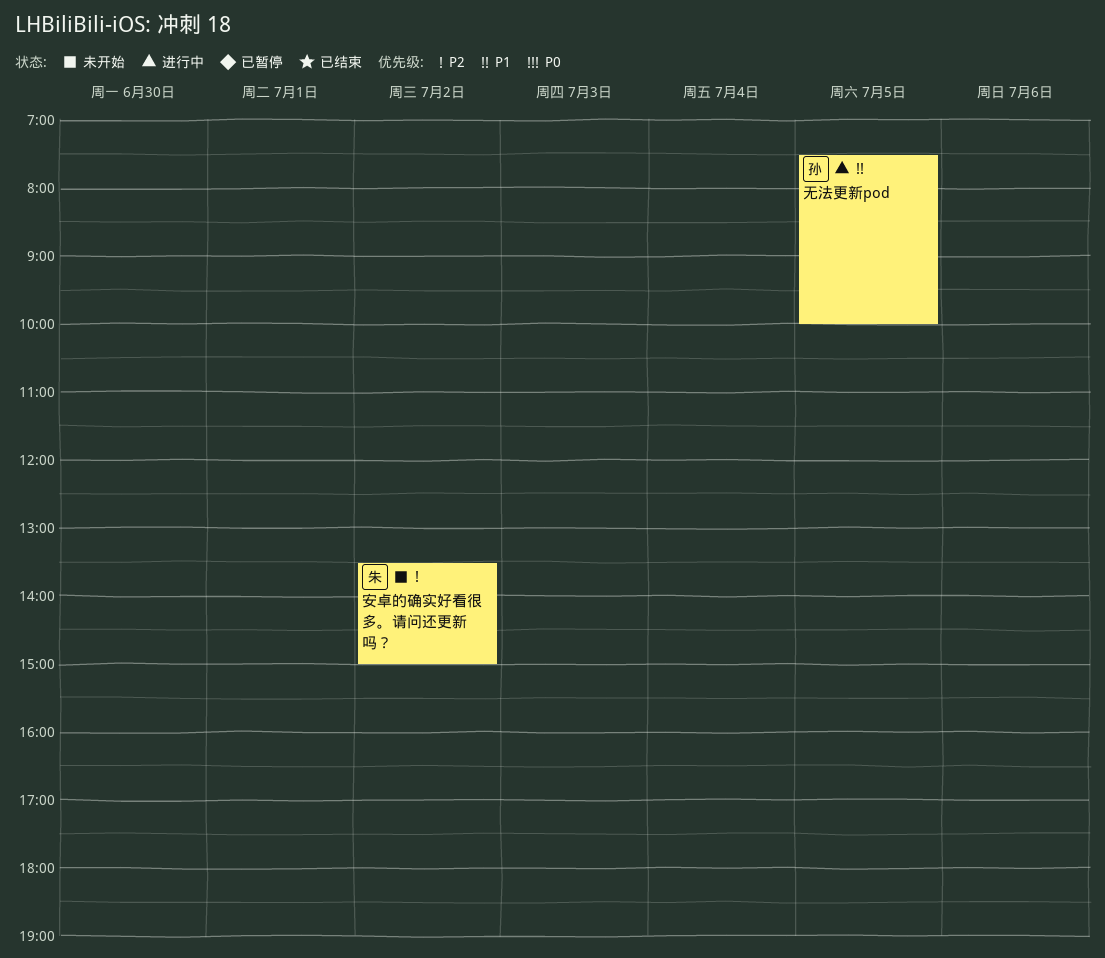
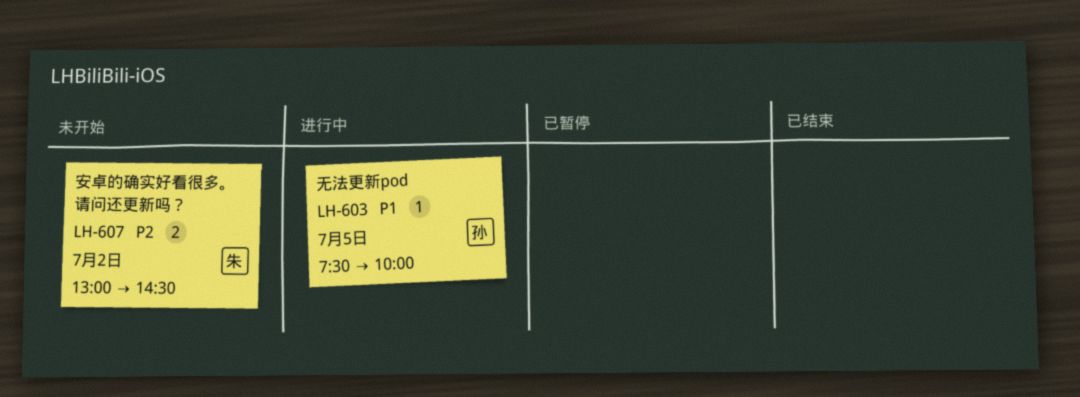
安卓的确实好看很多。请问还更新吗？, begins: 13:30 -> 13:00
安卓的确实好看很多。请问还更新吗？, ends: 15:00 -> 14:30

